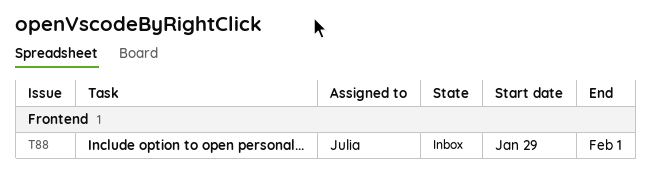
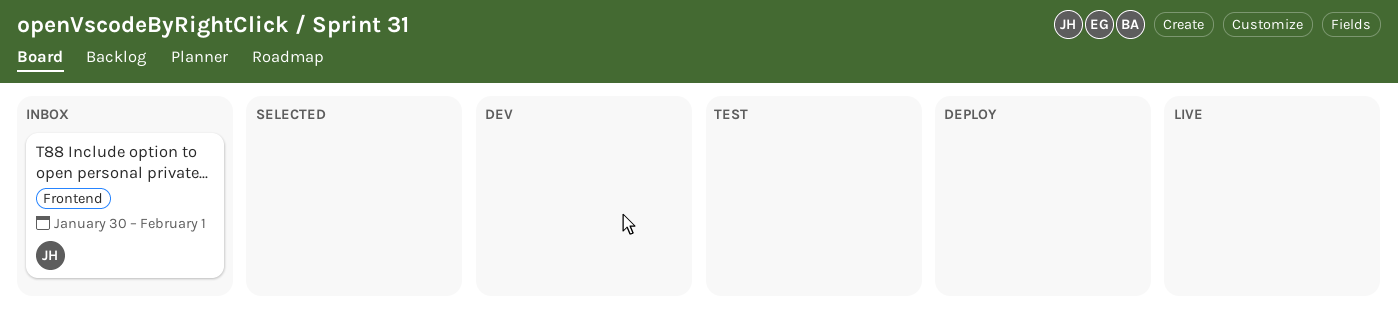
T88, start: Jan 29 -> Jan 30

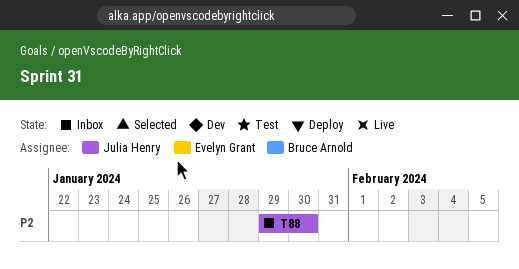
T88, start: Jan 30 -> Jan 29
T88, due: Feb 1 -> Jan 30

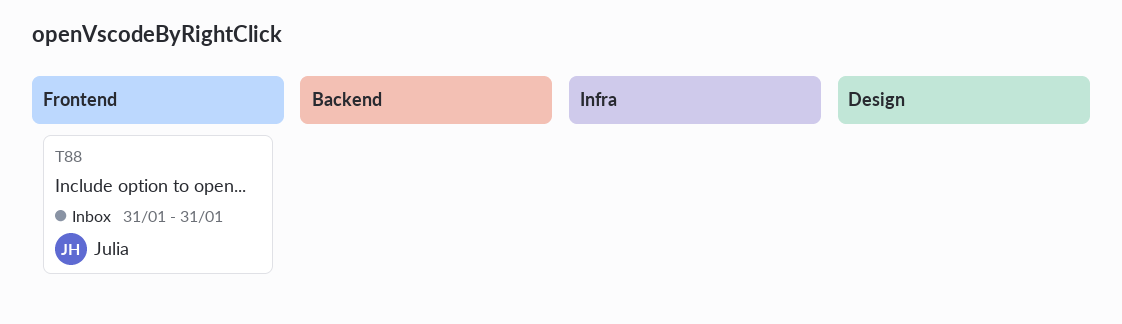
T88, start: Jan 29 -> Jan 31
T88, due: Jan 30 -> Jan 31

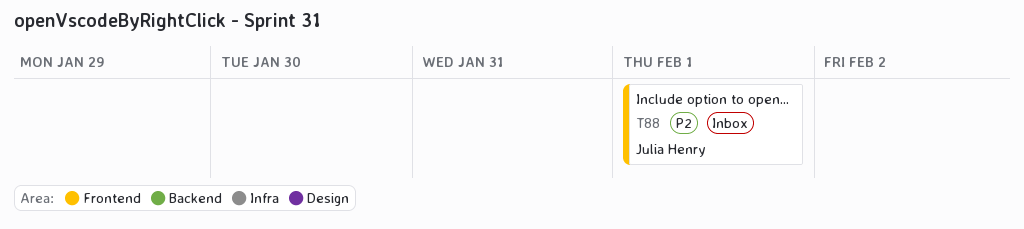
T88, due: Jan 31 -> Feb 1

